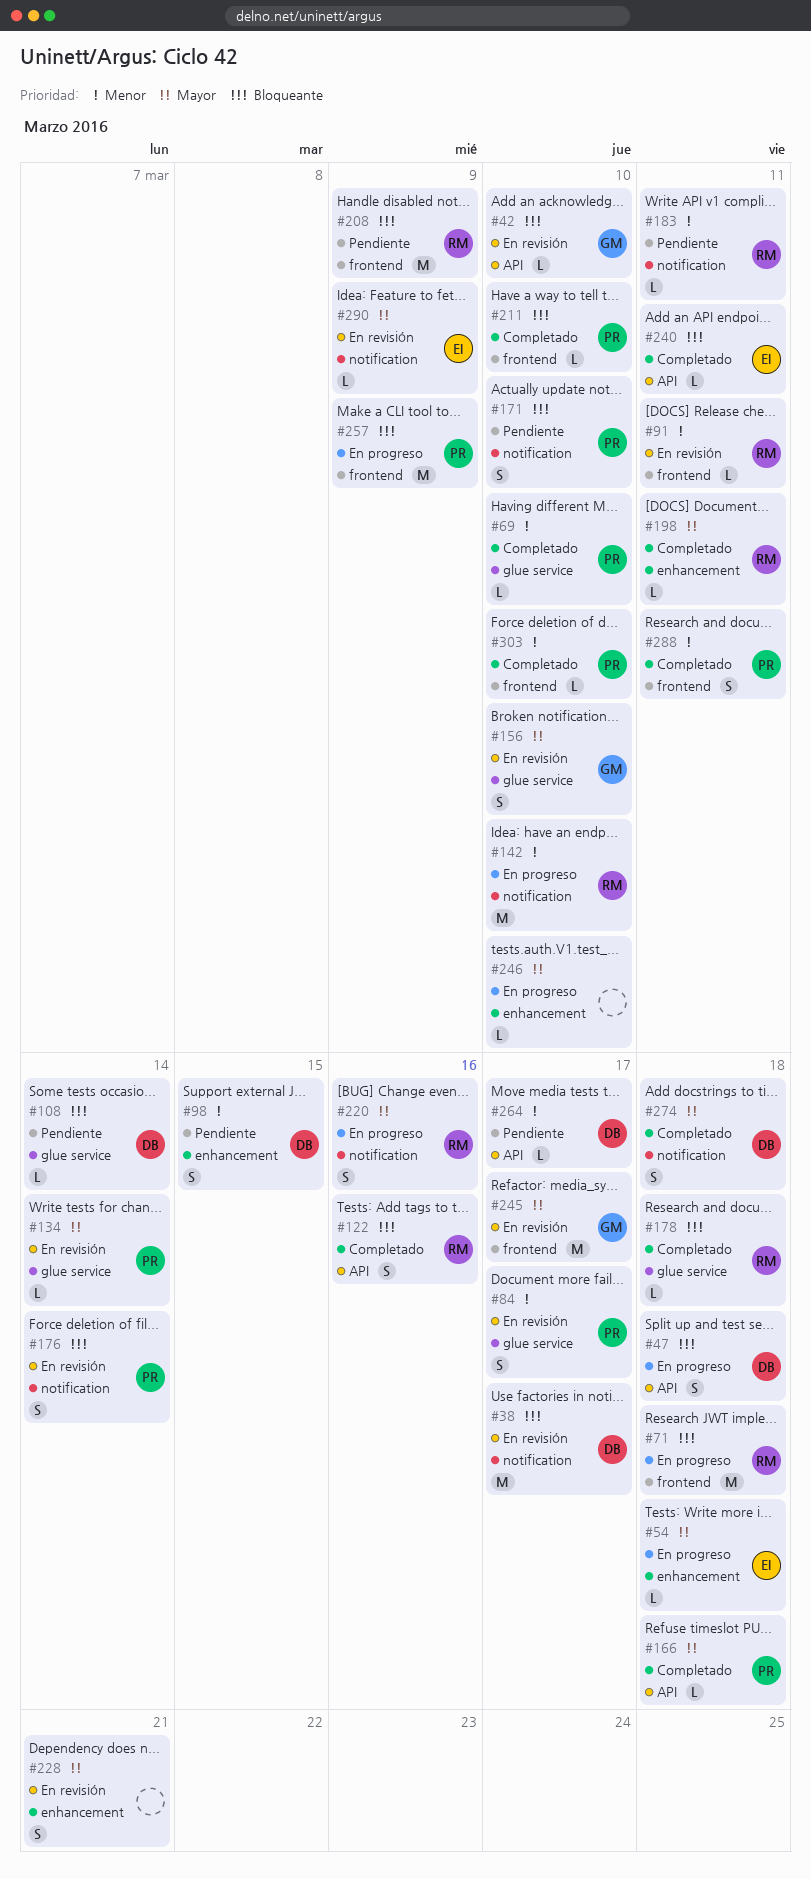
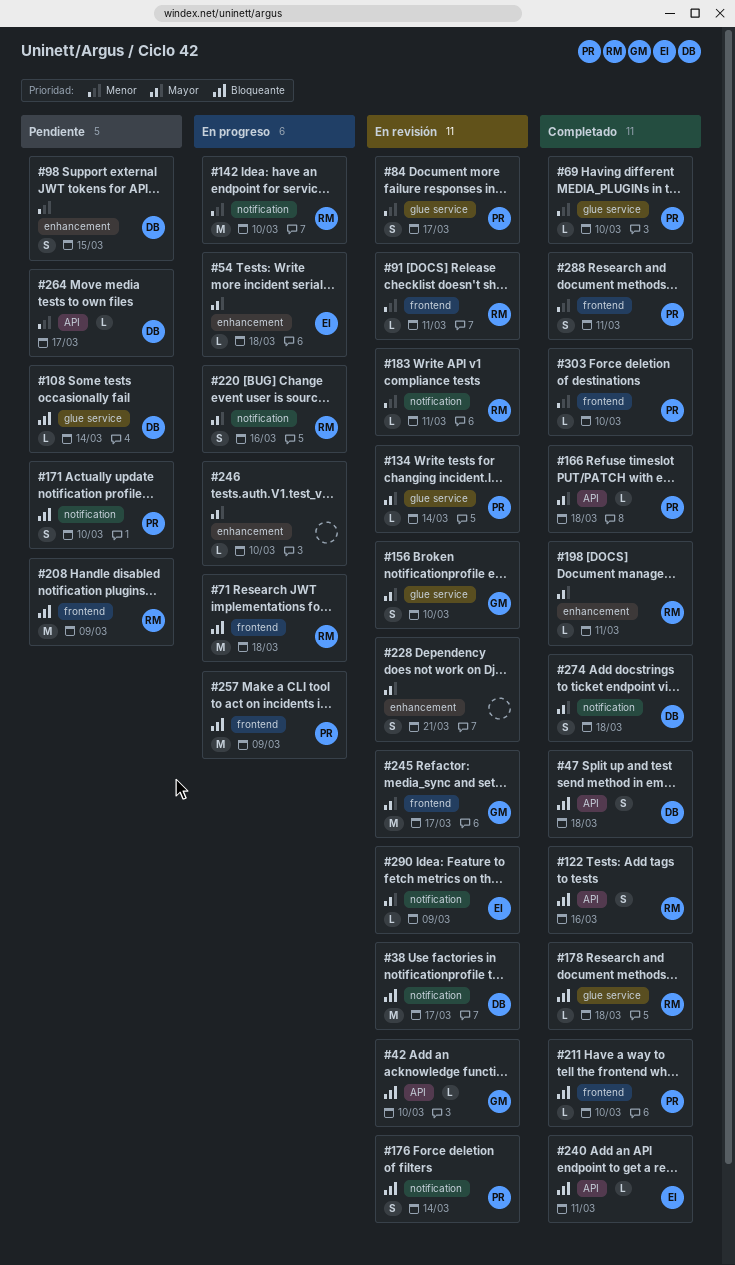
#47, status: En progreso -> Completado
#183, status: Pendiente -> En revisión

